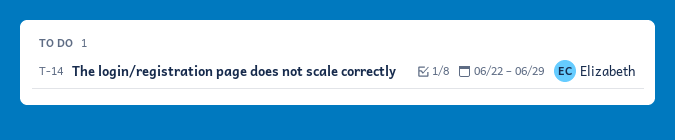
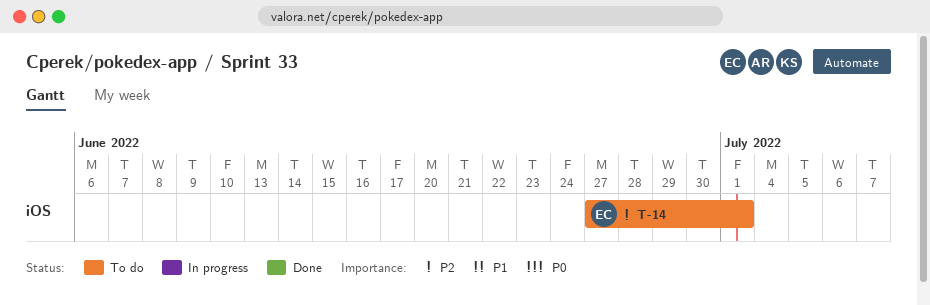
T-14, start: Jun 22 -> Jun 27
T-14, due: Jun 29 -> Jul 1

